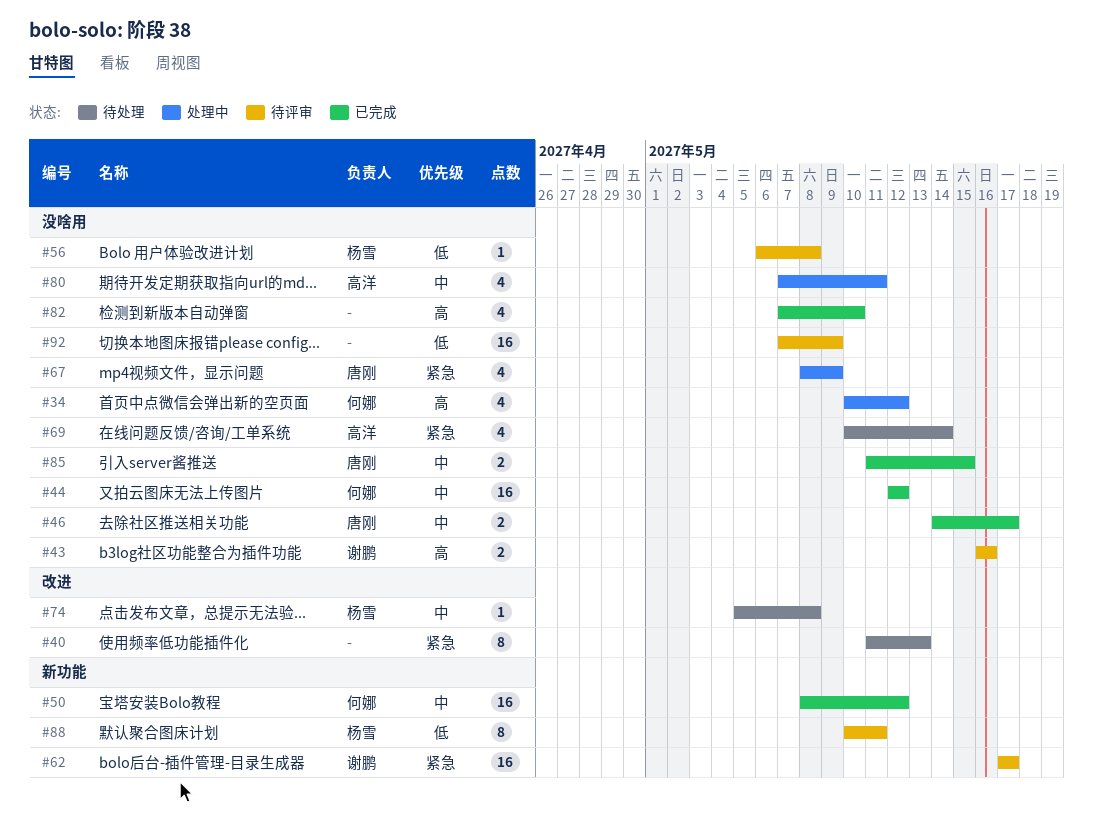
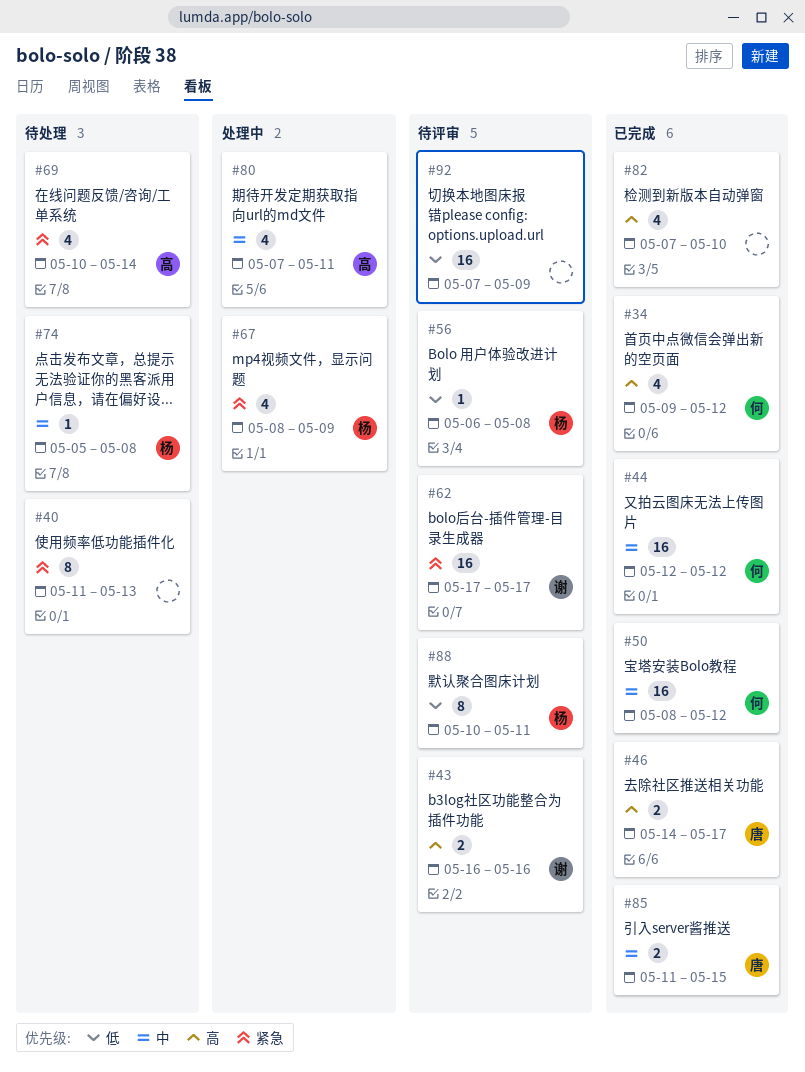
#34, status: 处理中 -> 已完成
#34, start: May 10 -> May 9
#46, priority: 中 -> 高
#67, owner: 唐刚 -> 杨雪

